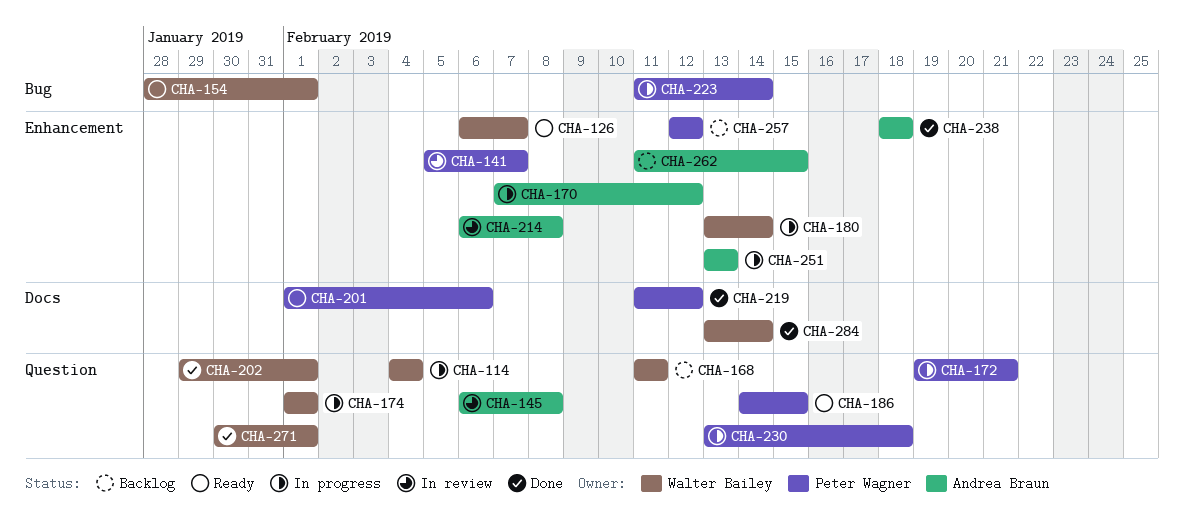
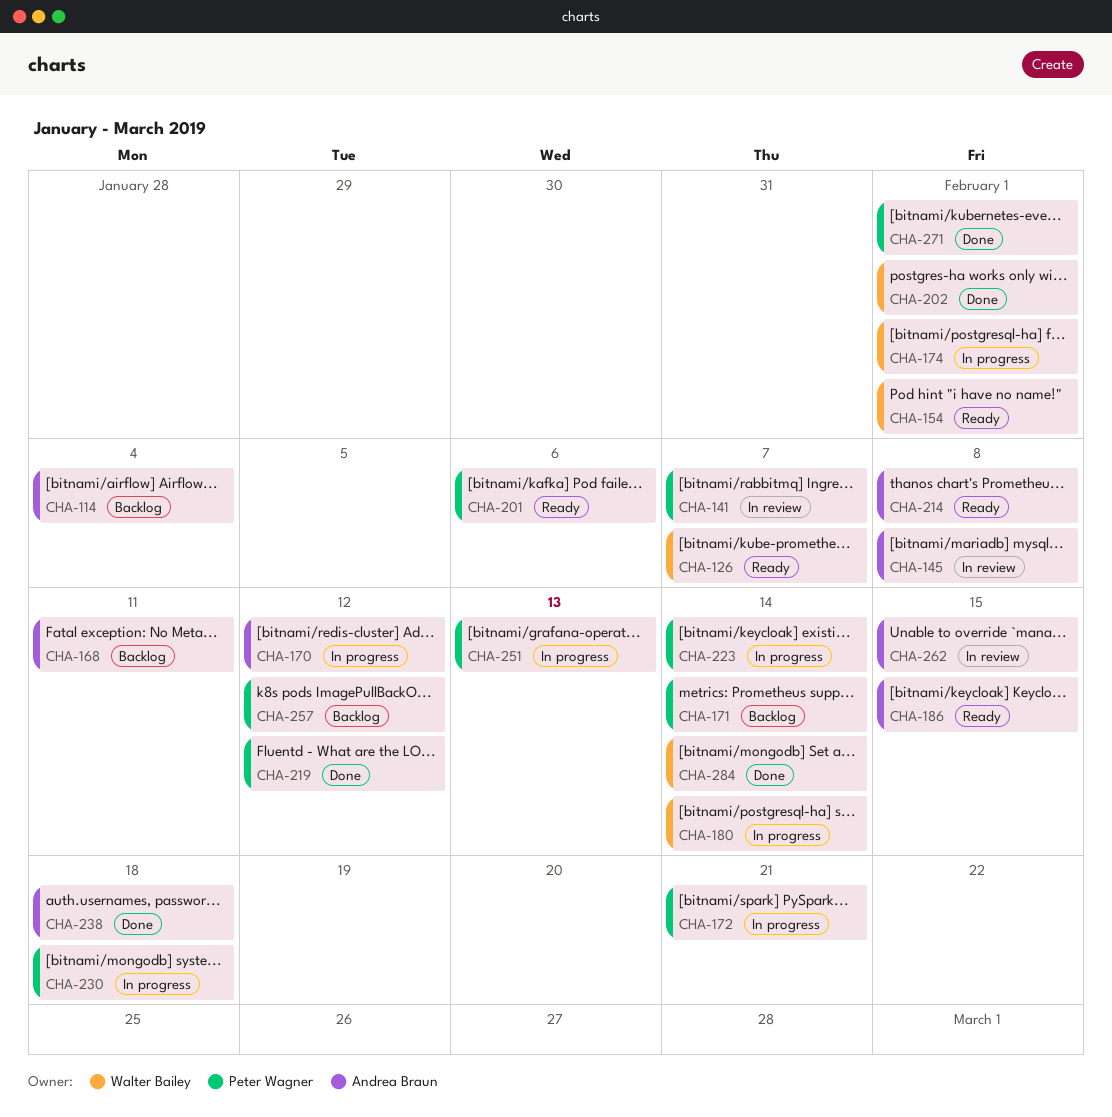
CHA-114, status: In progress -> Backlog
CHA-114, owner: Walter Bailey -> Andrea Braun
CHA-168, owner: Walter Bailey -> Andrea Braun
CHA-171: none -> present
CHA-186, owner: Peter Wagner -> Andrea Braun
CHA-214, status: In review -> Ready
CHA-251, owner: Andrea Braun -> Peter Wagner
CHA-262, status: Backlog -> In review
CHA-271, owner: Walter Bailey -> Peter Wagner

